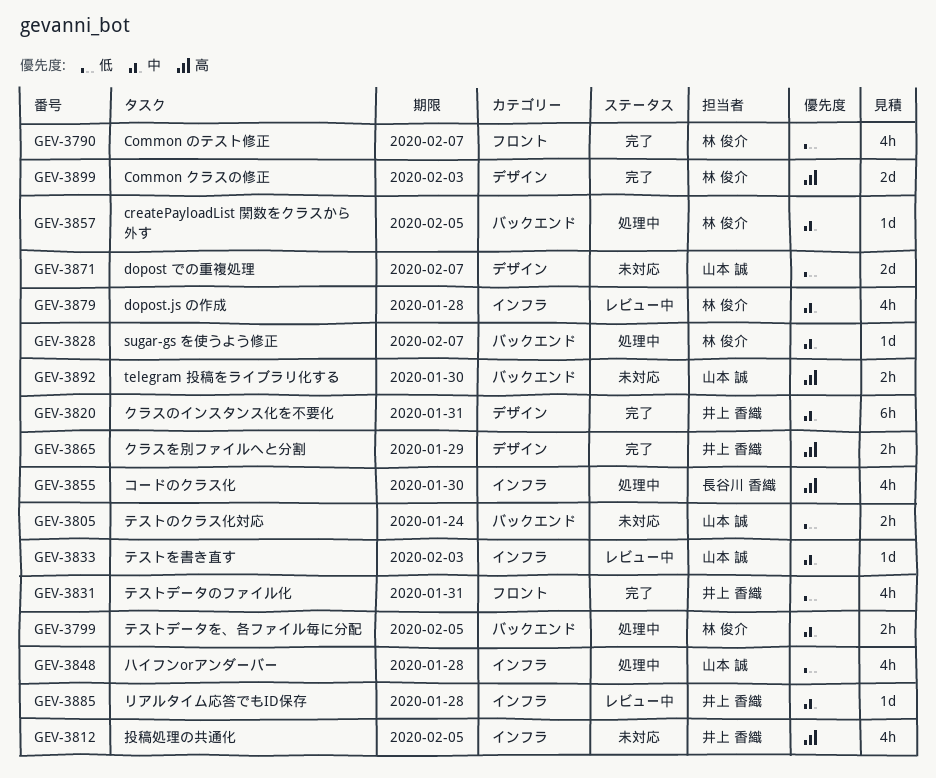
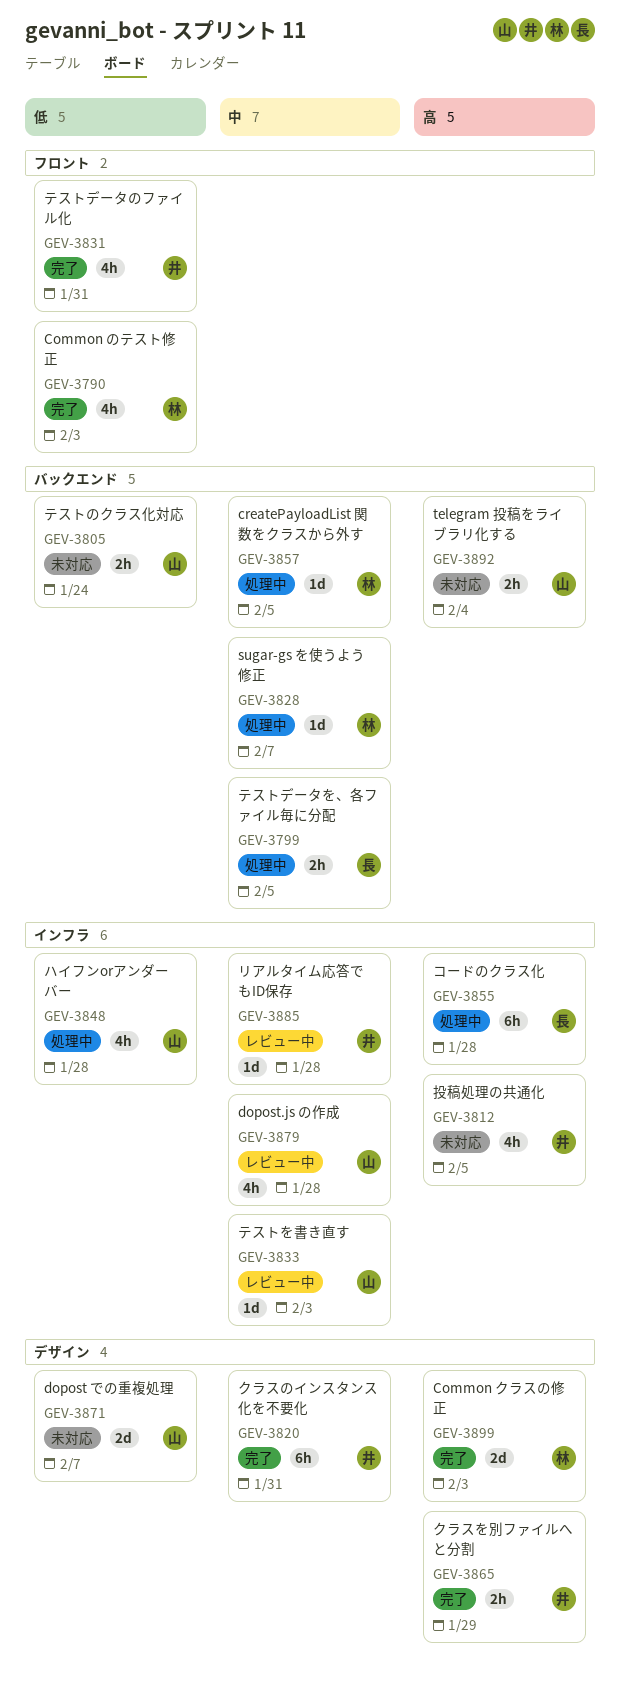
GEV-3790, due: Feb 7 -> Feb 3
GEV-3799, owner: 林 俊介 -> 長谷川 香織
GEV-3855, estimate: 4h -> 6h
GEV-3855, due: Jan 30 -> Jan 28
GEV-3879, owner: 林 俊介 -> 山本 誠
GEV-3892, due: Jan 30 -> Feb 4

